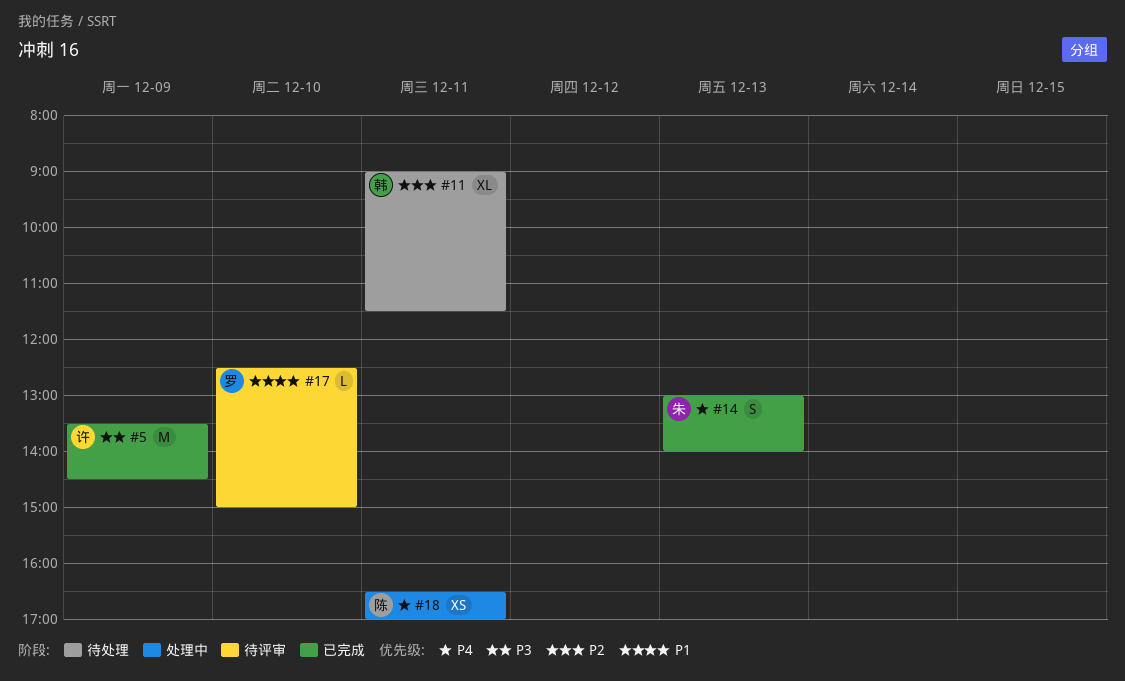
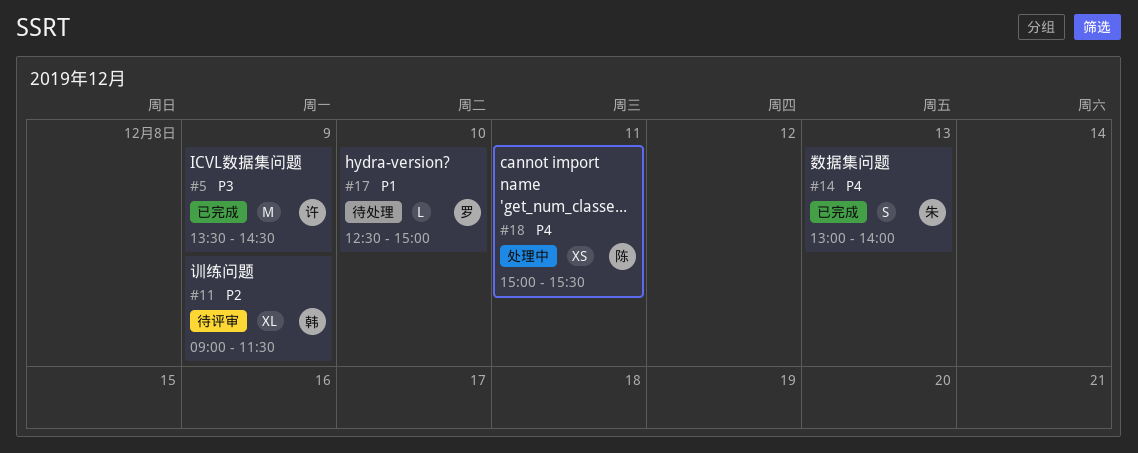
#11, status: 待处理 -> 待评审
#11, day: Dec 11 -> Dec 9
#17, status: 待评审 -> 待处理
#18, begins: 16:30 -> 15:00
#18, ends: 17:00 -> 15:30

